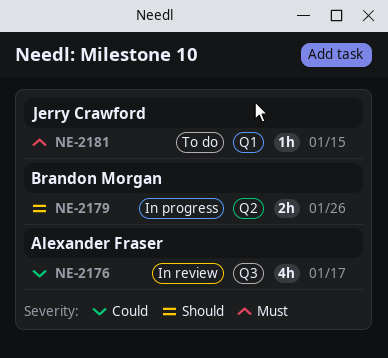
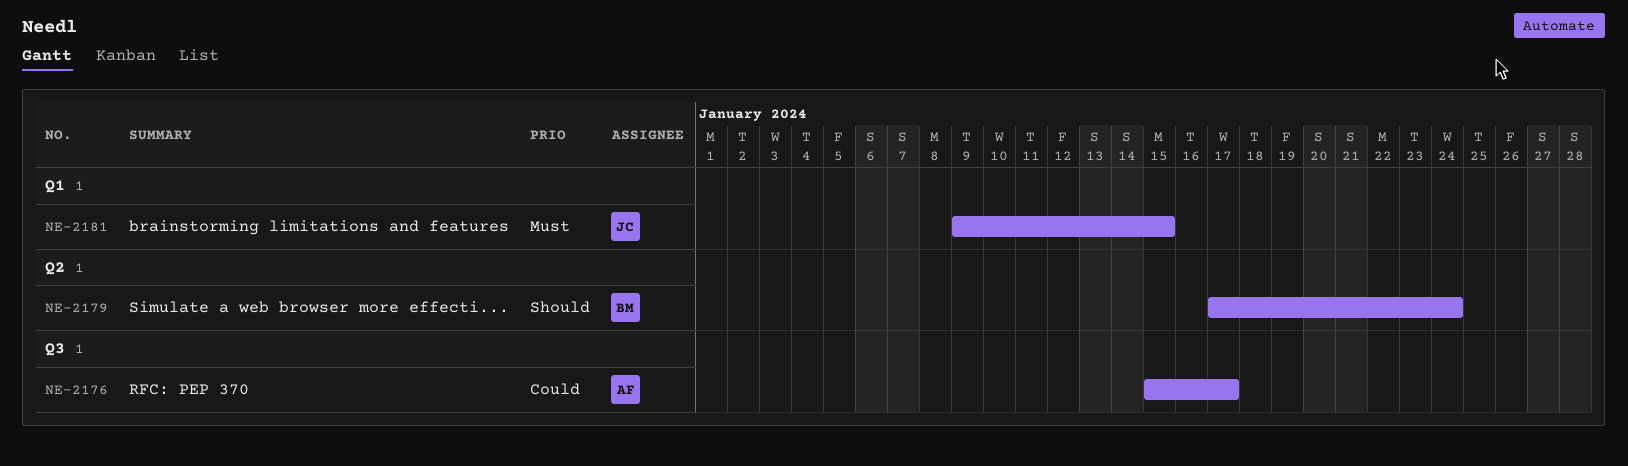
NE-2179, due: Jan 26 -> Jan 24

